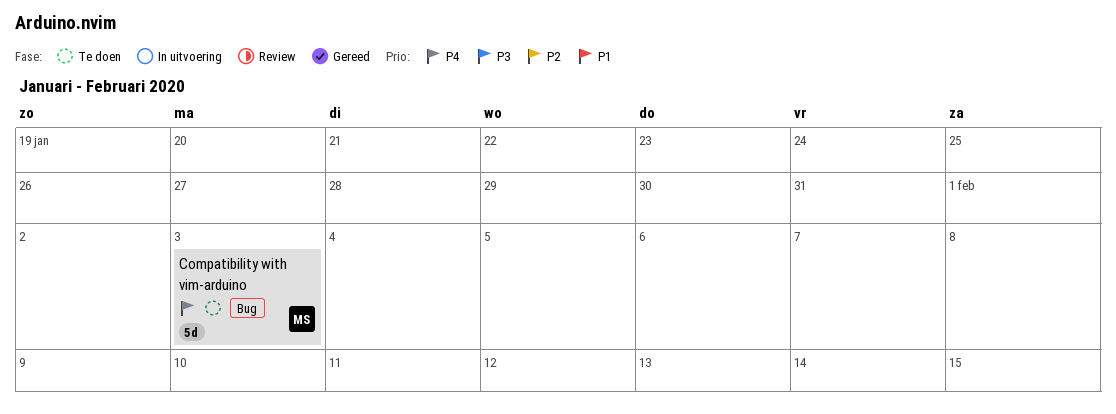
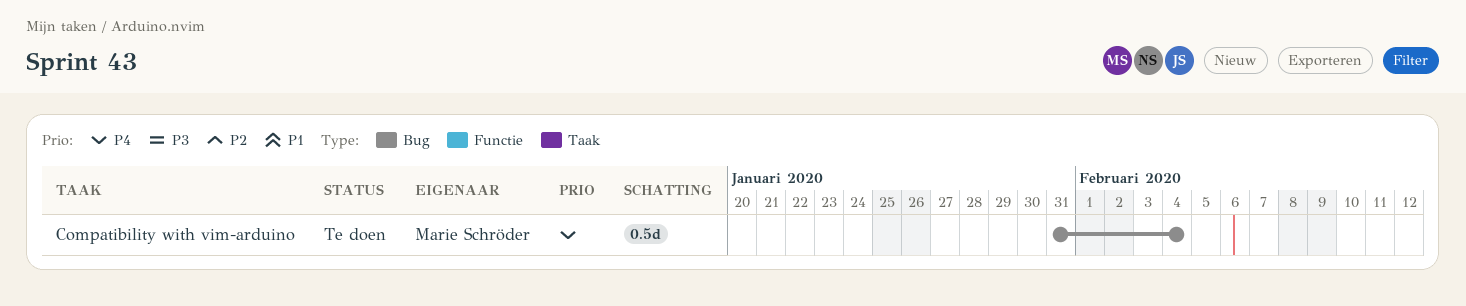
Compatibility with vim-arduino, estimate: 5d -> 0.5d
Compatibility with vim-arduino, due: Feb 3 -> Feb 4

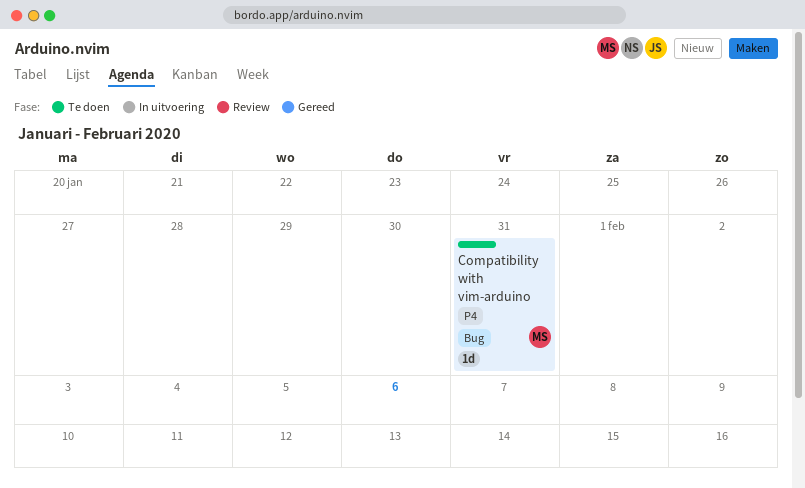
Compatibility with vim-arduino, estimate: 0.5d -> 1d
Compatibility with vim-arduino, due: Feb 4 -> Jan 31

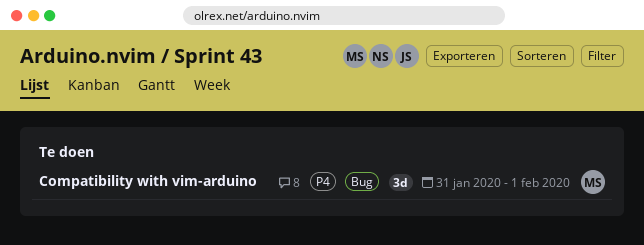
Compatibility with vim-arduino, estimate: 1d -> 3d
Compatibility with vim-arduino, due: Jan 31 -> Feb 1

